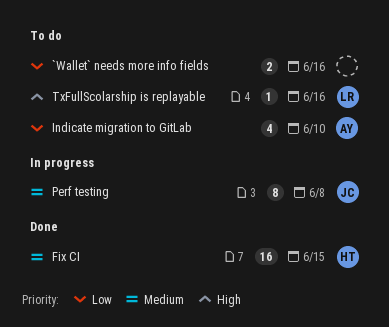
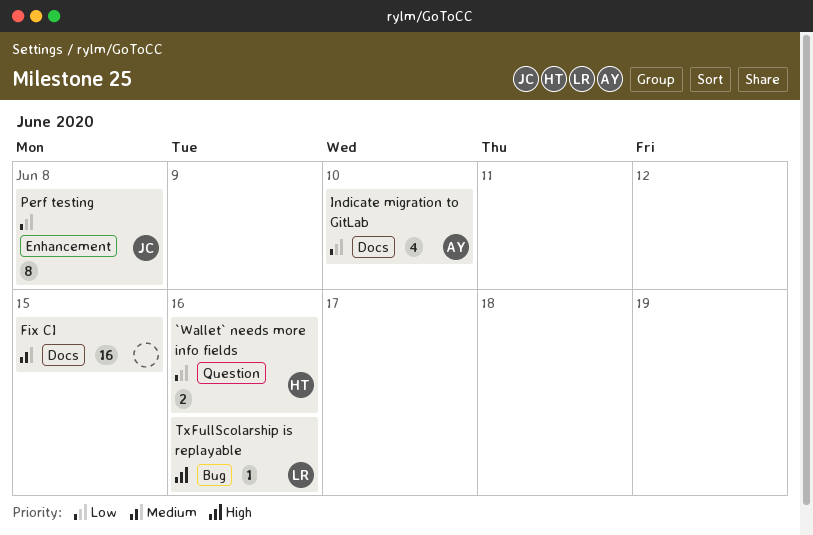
`Wallet` needs more info fields, owner: none -> HT
Fix CI, owner: HT -> none
Perf testing, priority: Medium -> Low

